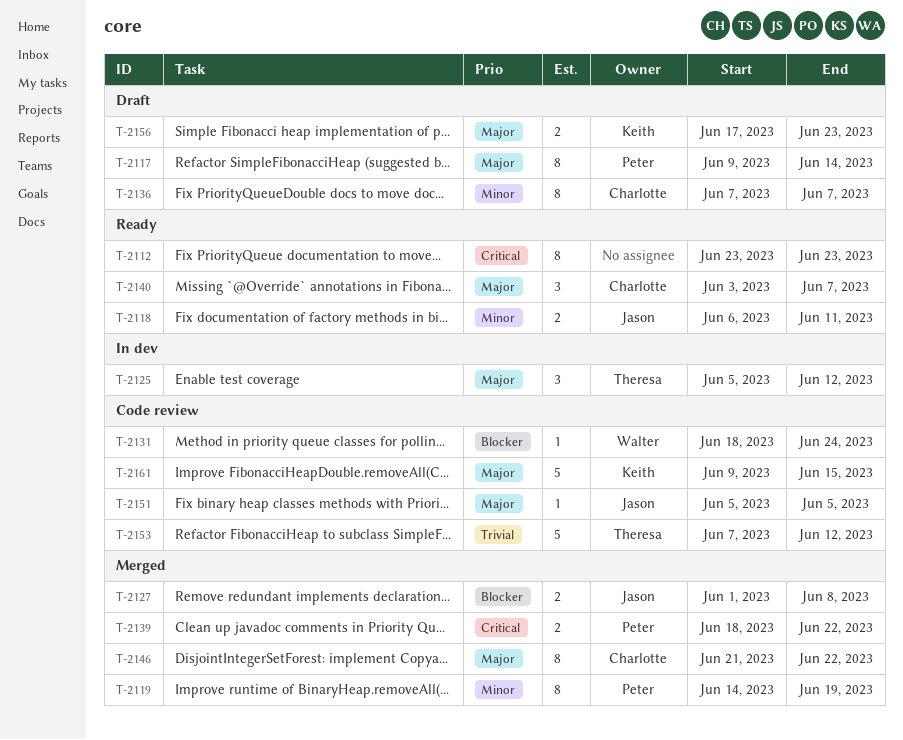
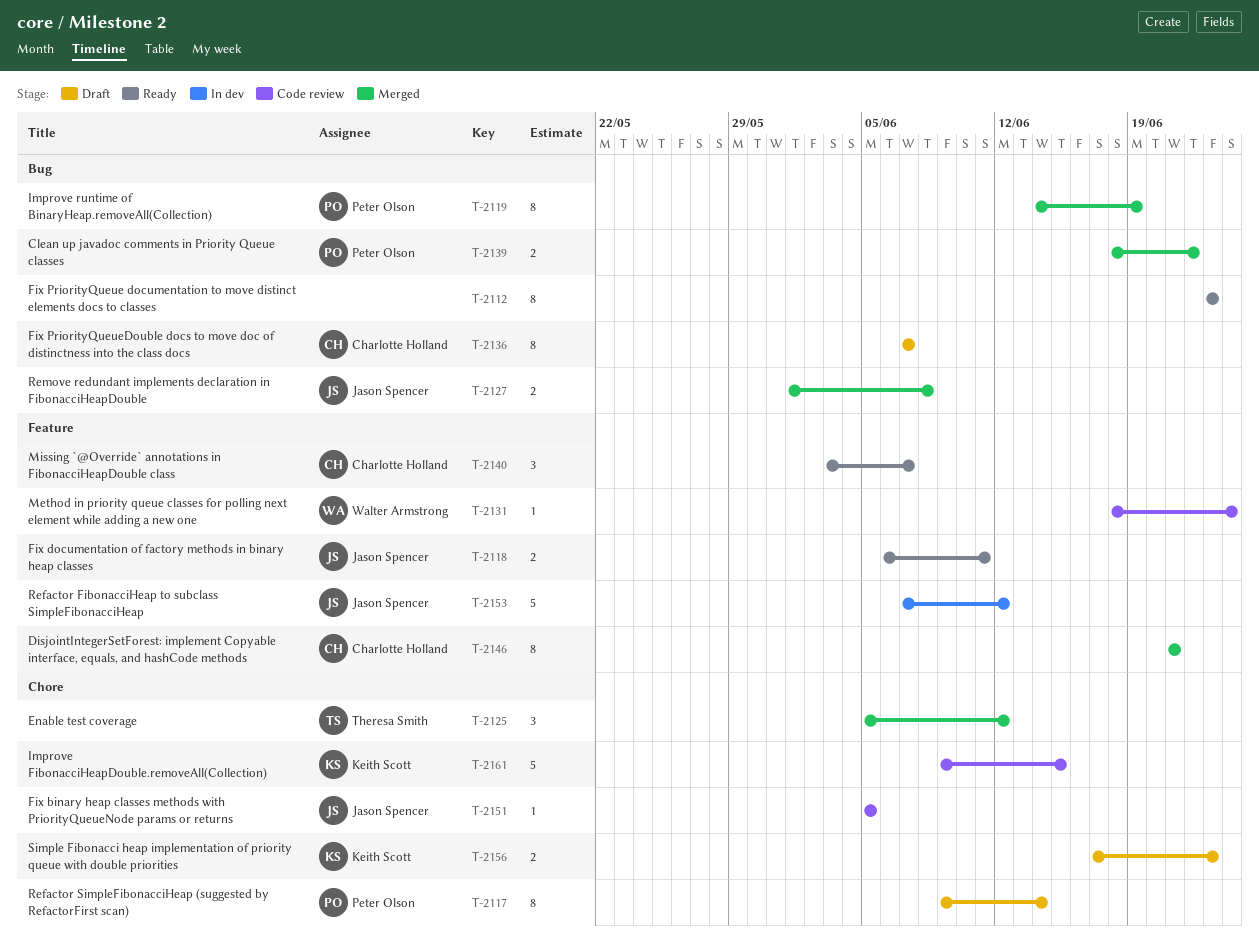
T-2125, status: In dev -> Merged
T-2146, due: Jun 22 -> Jun 21
T-2153, status: Code review -> In dev
T-2153, owner: Theresa Smith -> Jason Spencer

